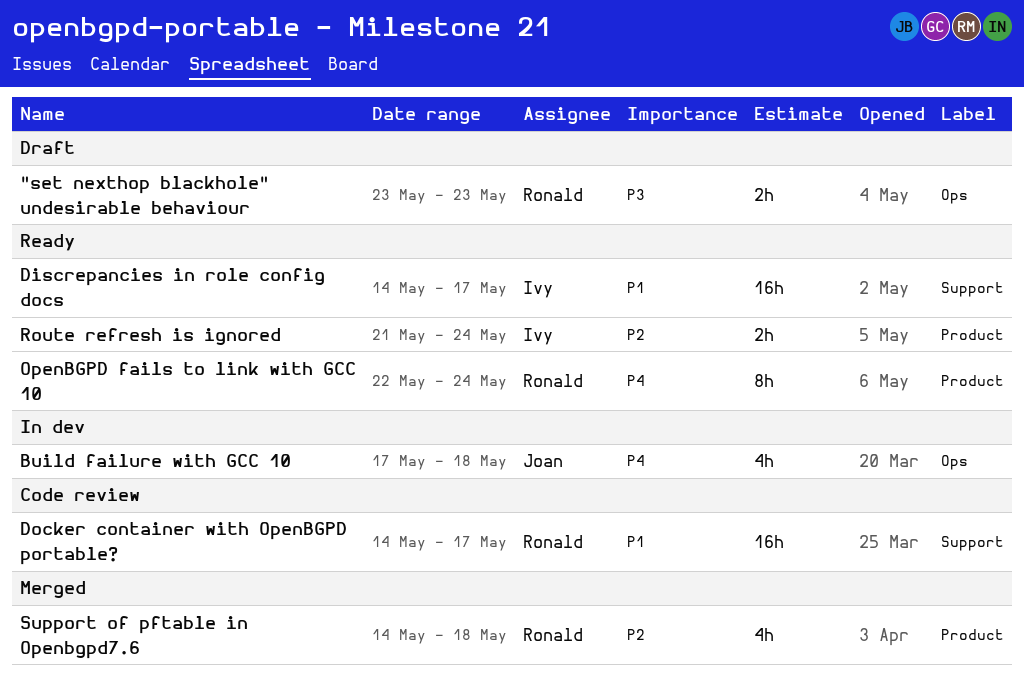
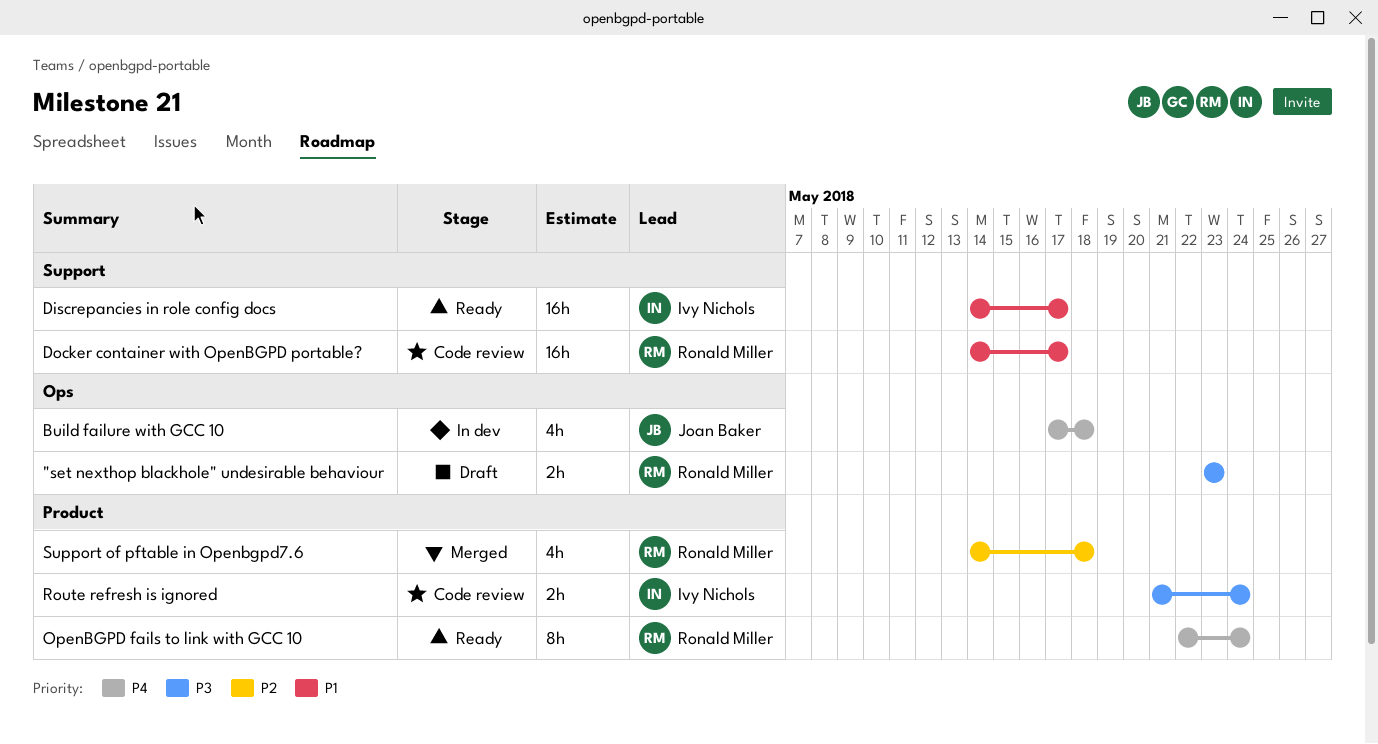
Route refresh is ignored, status: Ready -> Code review
Route refresh is ignored, priority: P2 -> P3

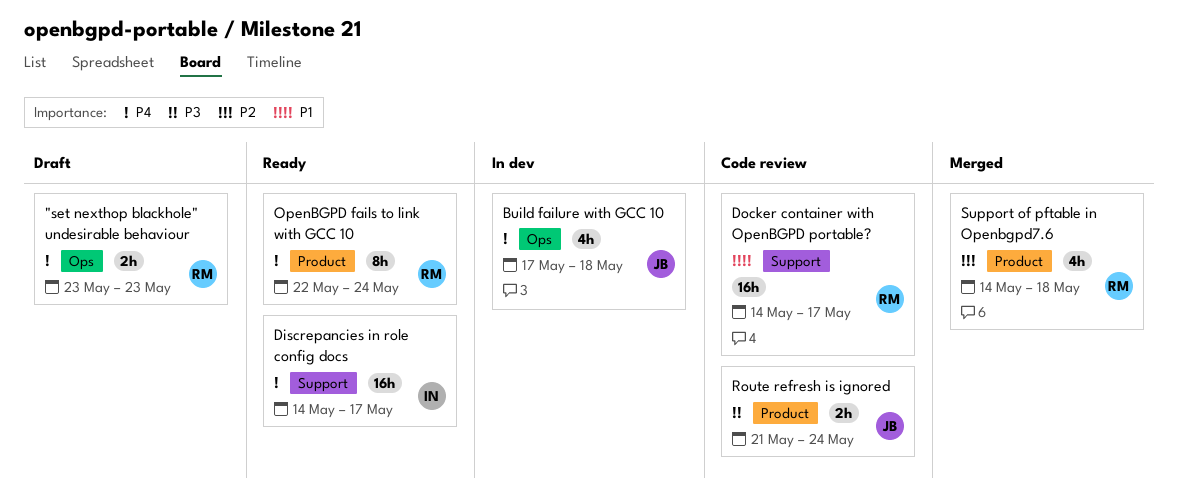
"set nexthop blackhole" undesirable behaviour, priority: P3 -> P4
Discrepancies in role config docs, priority: P1 -> P4
Route refresh is ignored, owner: Ivy Nichols -> Joan Baker

